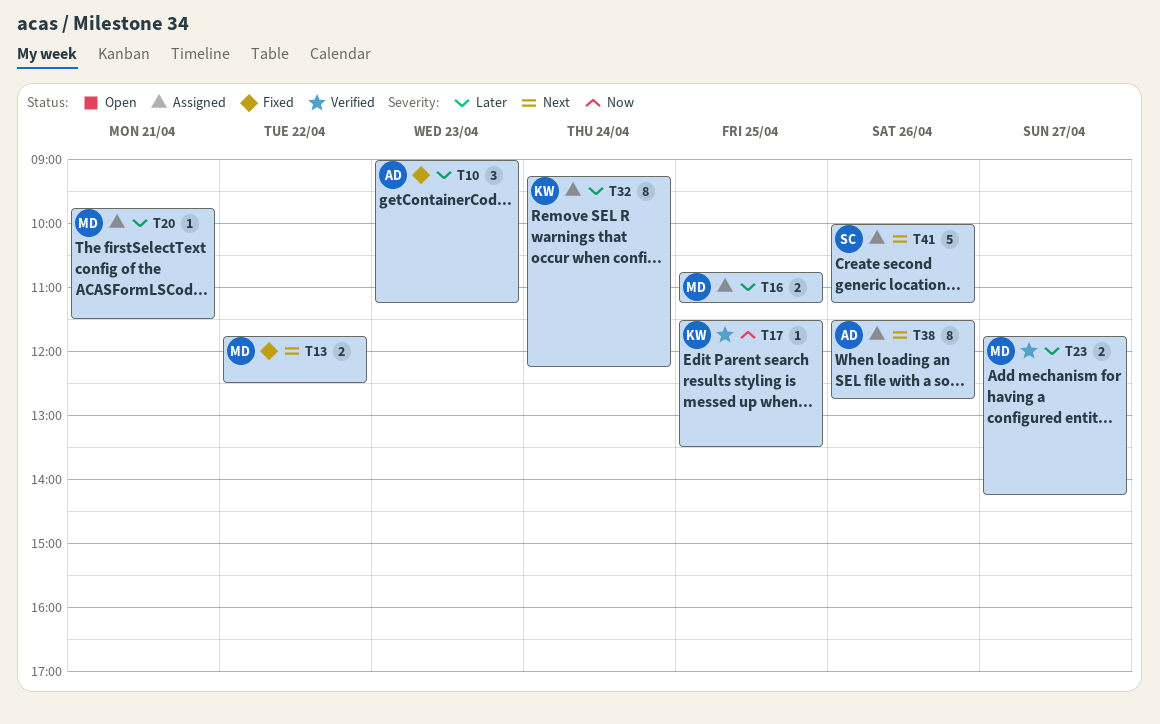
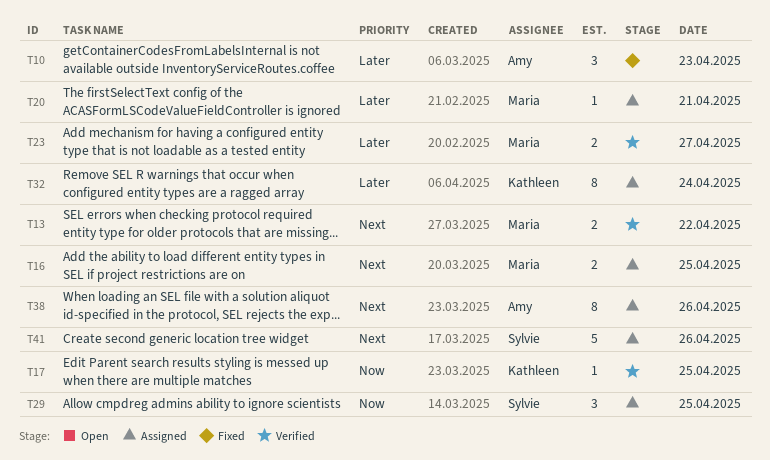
T13, status: Fixed -> Verified
T16, priority: Later -> Next
T29: none -> present

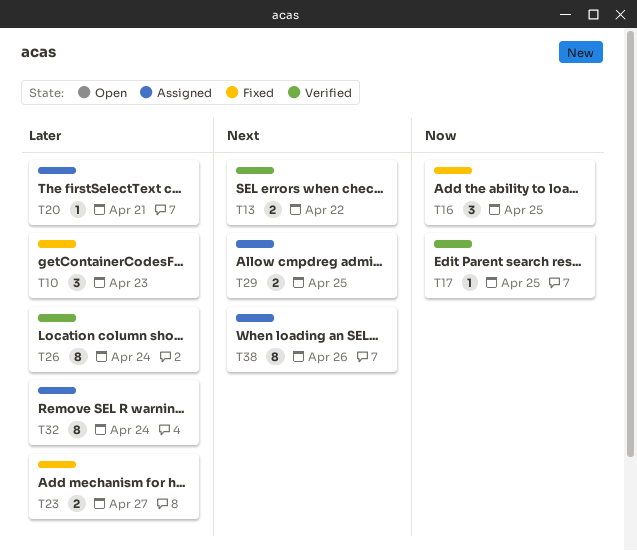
T16, status: Assigned -> Fixed
T16, priority: Next -> Now
T16, estimate: 2 -> 3
T23, status: Verified -> Fixed
T26: none -> present
T29, priority: Now -> Next
T29, estimate: 3 -> 2
T41: present -> none

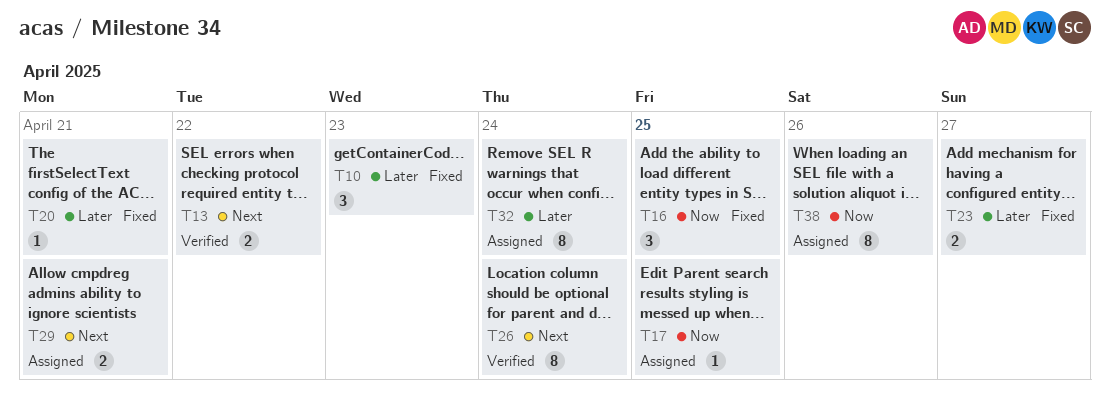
T17, status: Verified -> Assigned
T20, status: Assigned -> Fixed
T26, priority: Later -> Next
T29, day: Apr 25 -> Apr 21
T38, priority: Next -> Now

